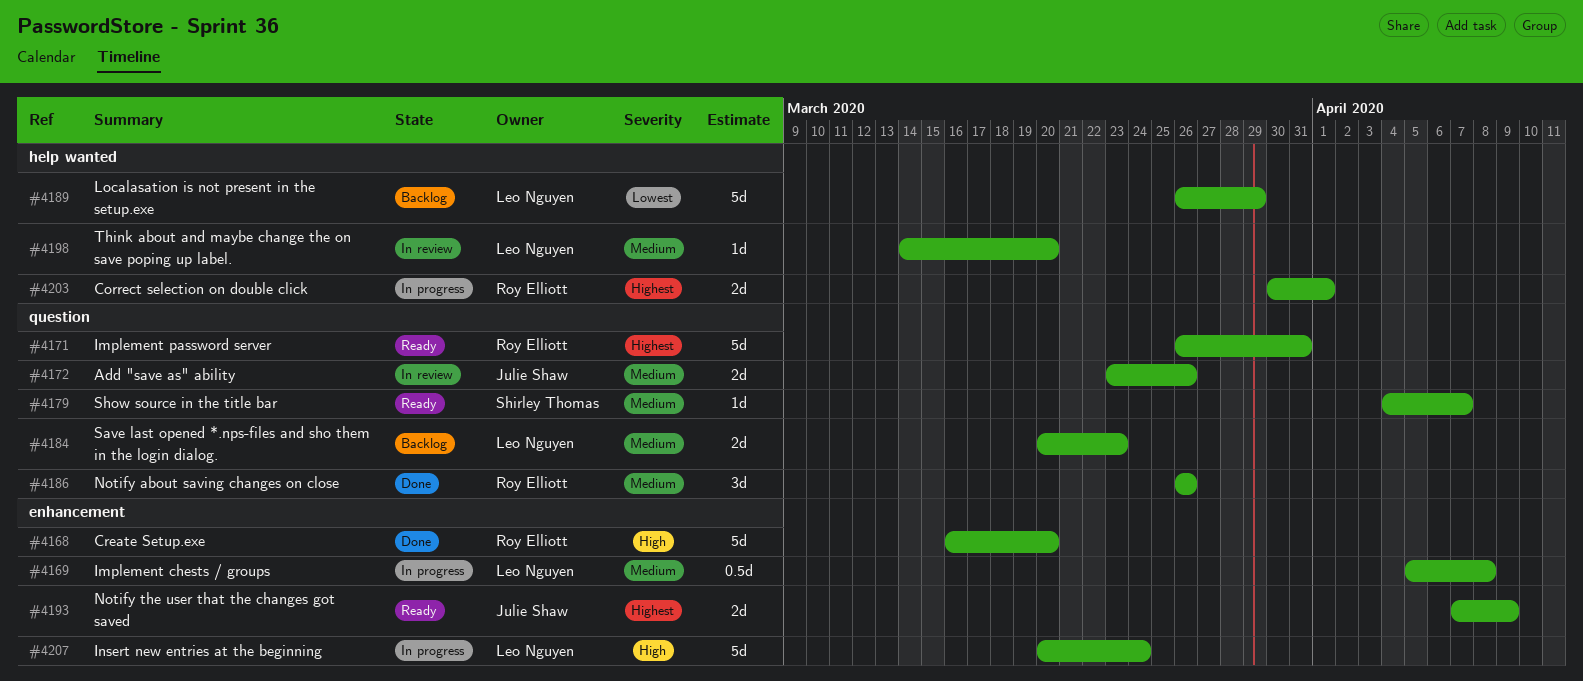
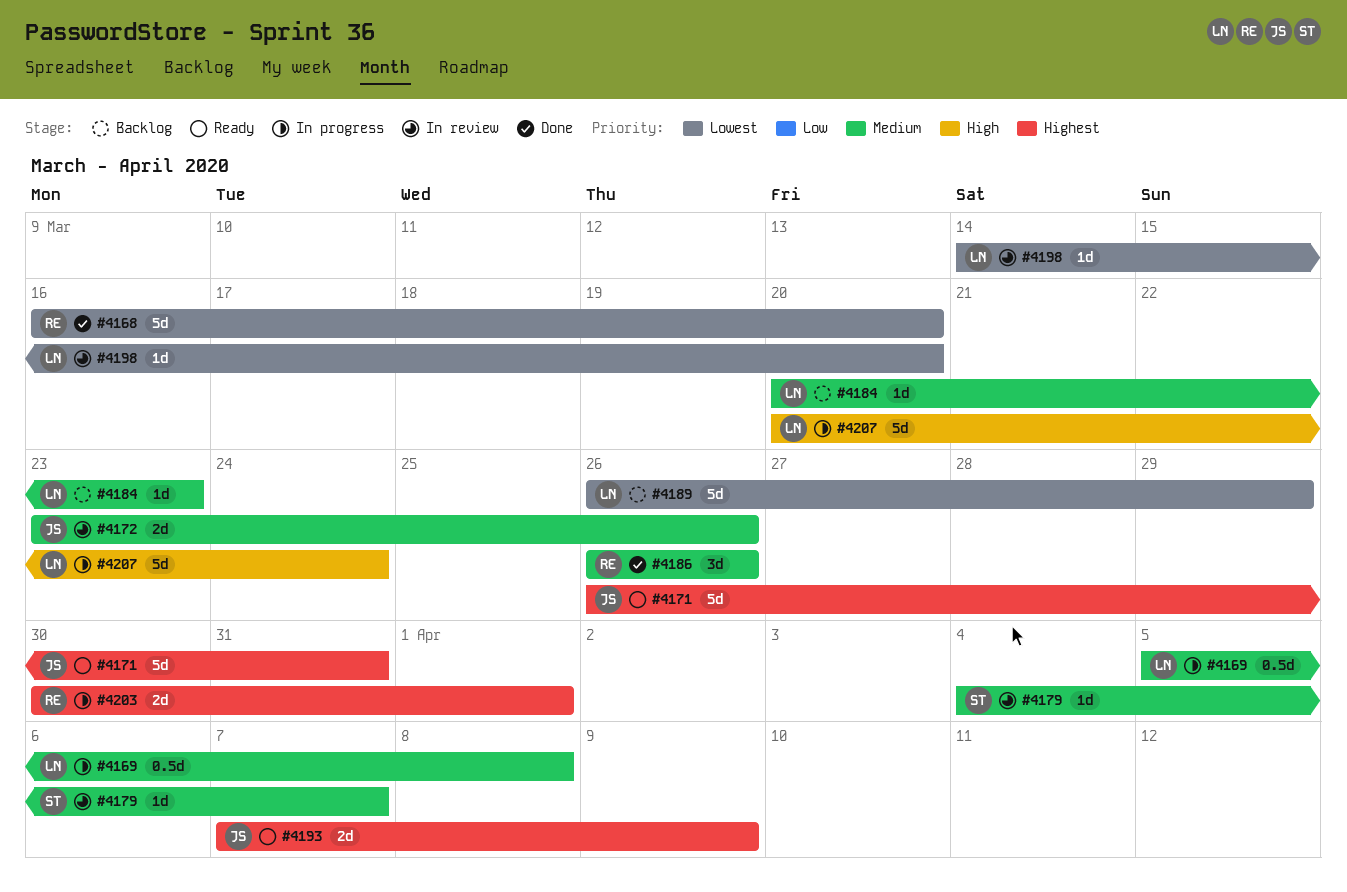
#4168, priority: High -> Lowest
#4171, owner: Roy Elliott -> Julie Shaw
#4179, status: Ready -> In review
#4184, estimate: 2d -> 1d
#4198, priority: Medium -> Lowest

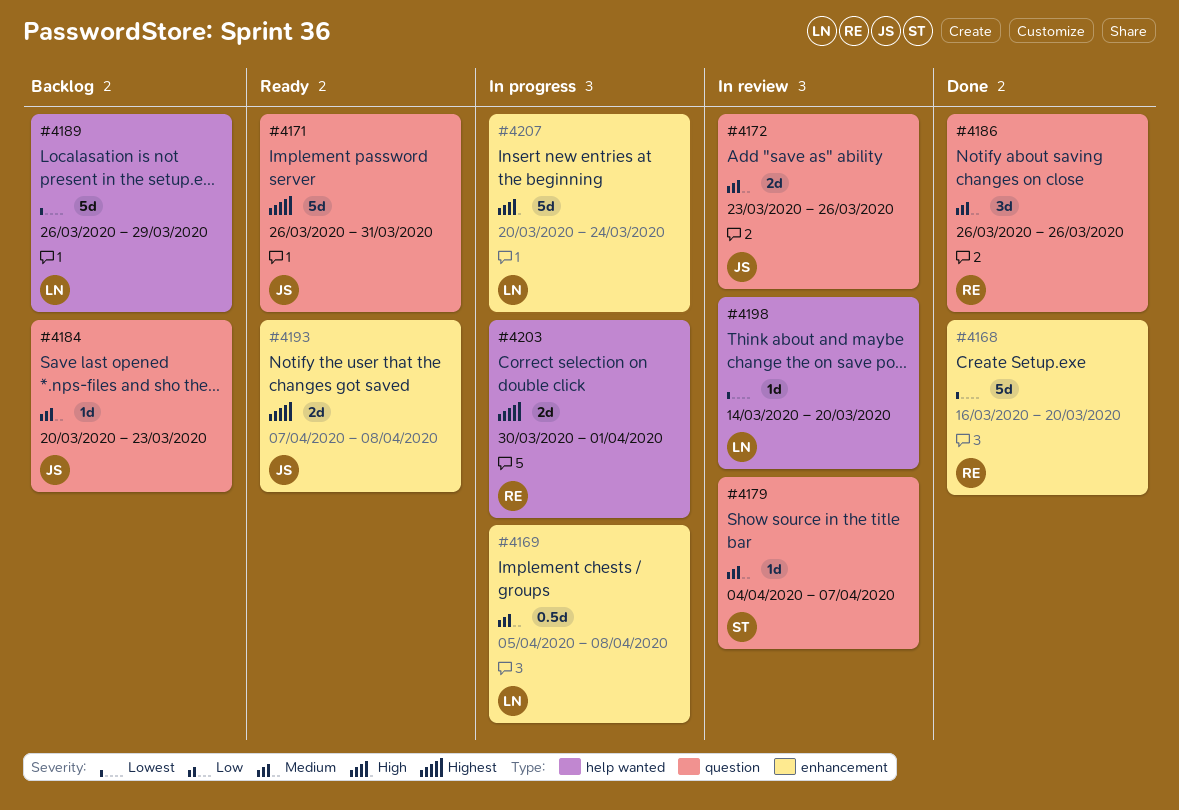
#4184, owner: LN -> JS
#4193, due: Apr 9 -> Apr 8

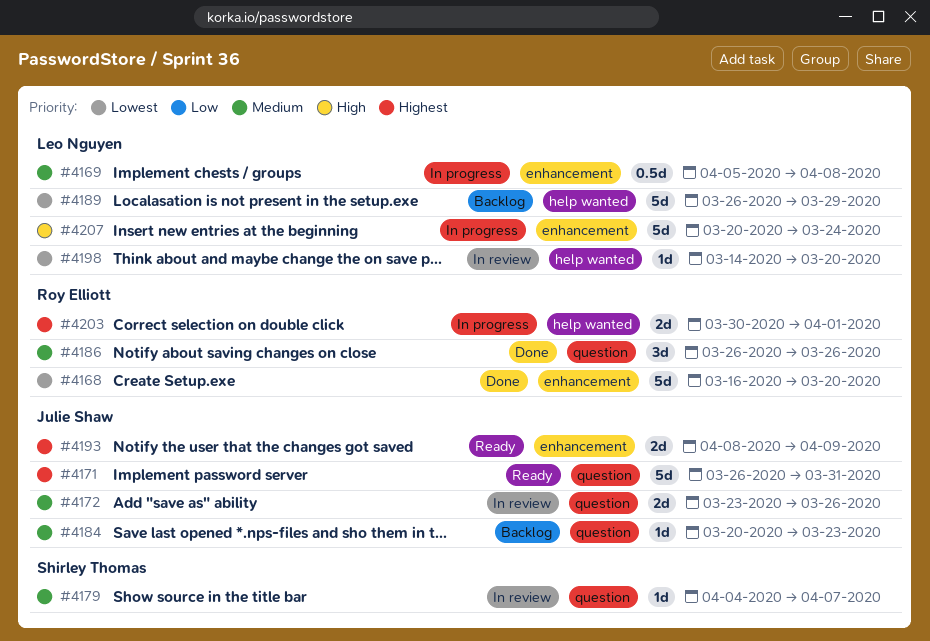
#4193, start: Apr 7 -> Apr 8
#4193, due: Apr 8 -> Apr 9

